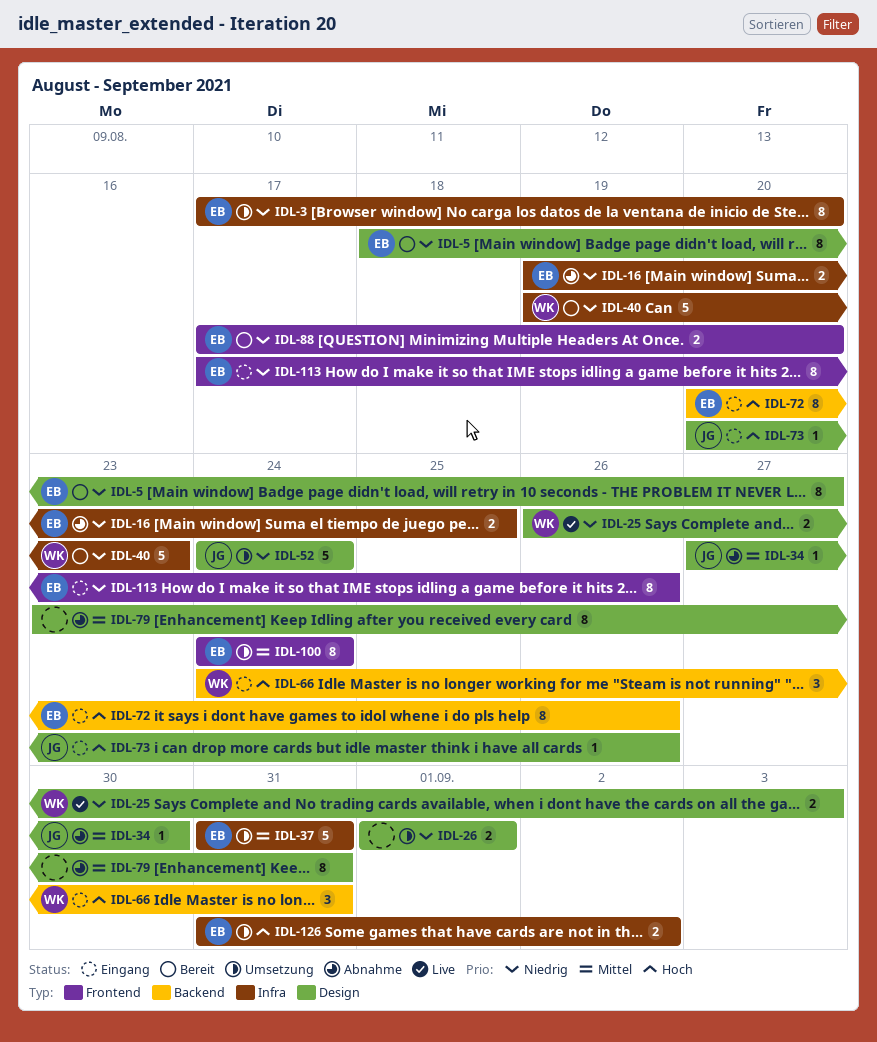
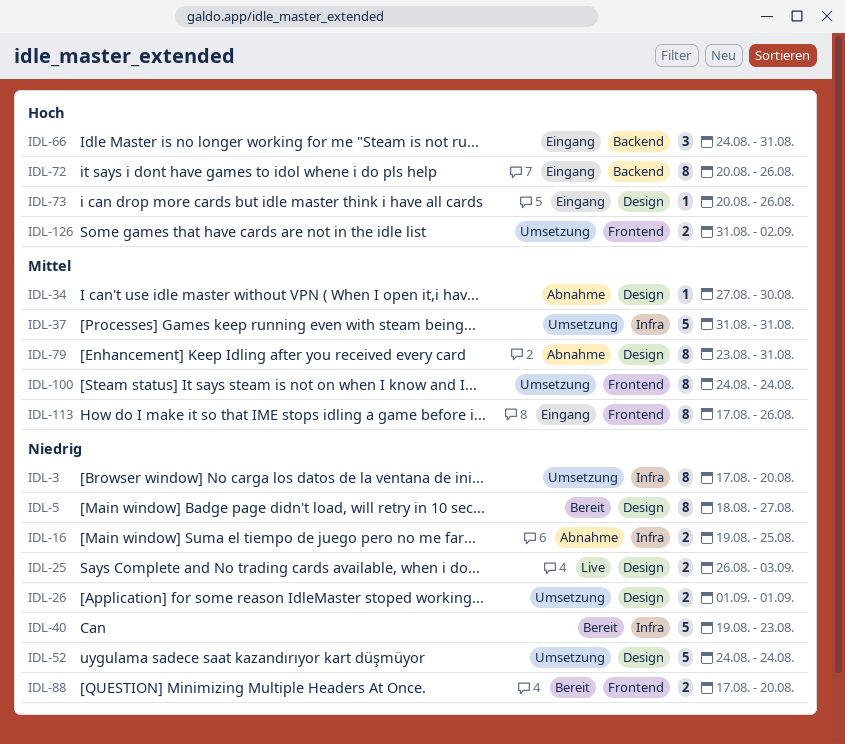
IDL-113, priority: Niedrig -> Mittel
IDL-126, label: Infra -> Frontend

